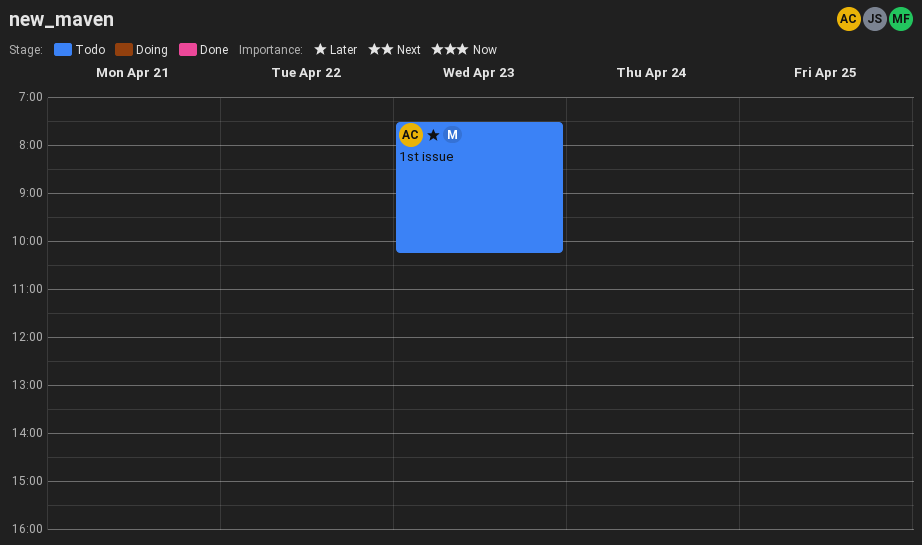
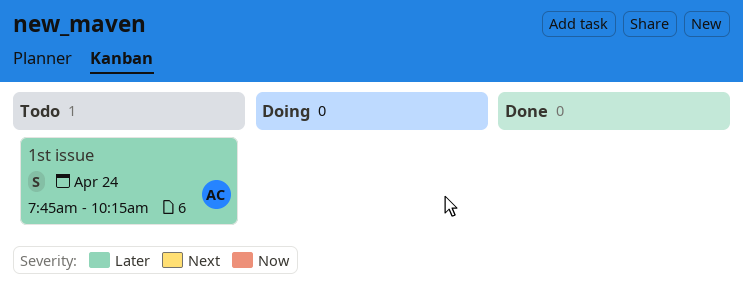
1st issue, estimate: M -> S
1st issue, day: Apr 23 -> Apr 24
1st issue, begins: 07:30 -> 07:45

